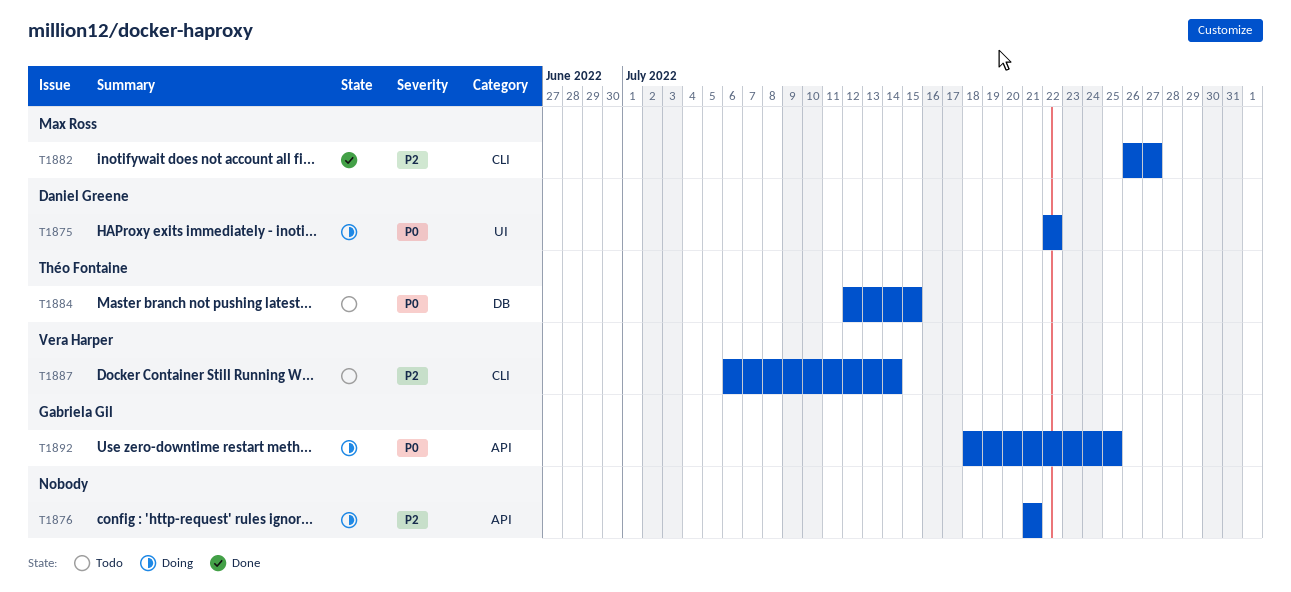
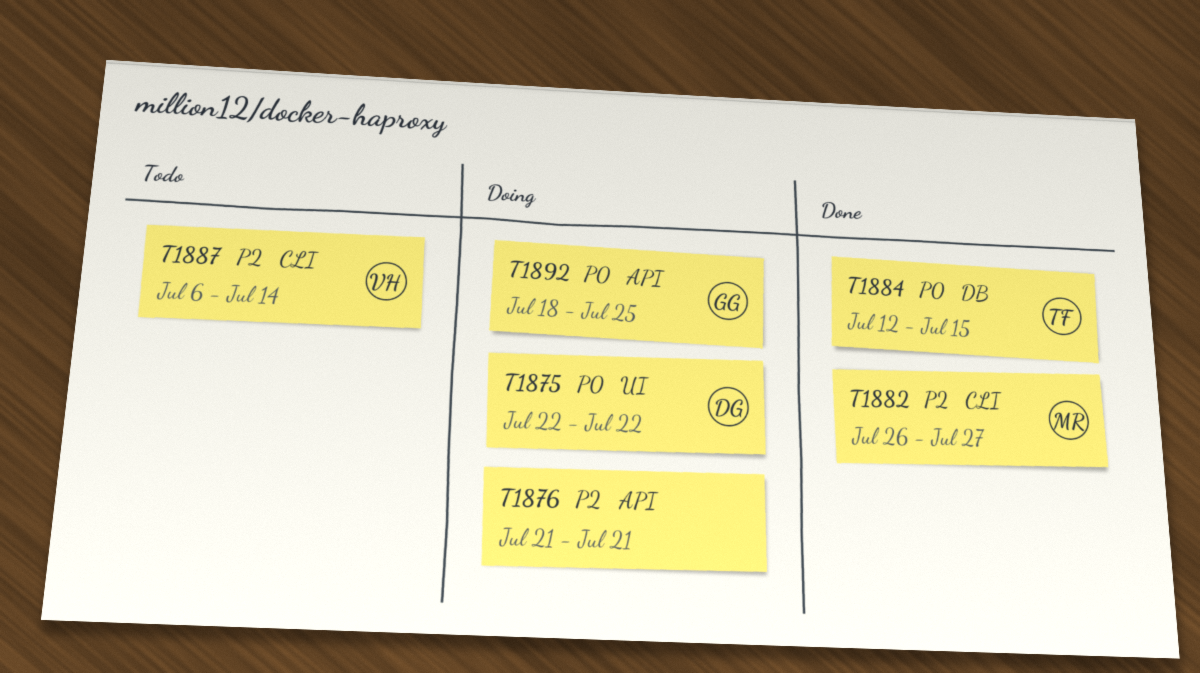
T1884, status: Todo -> Done

